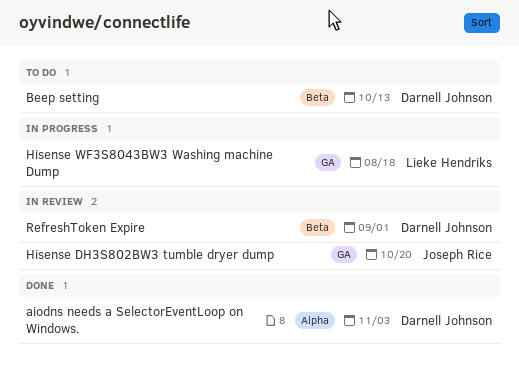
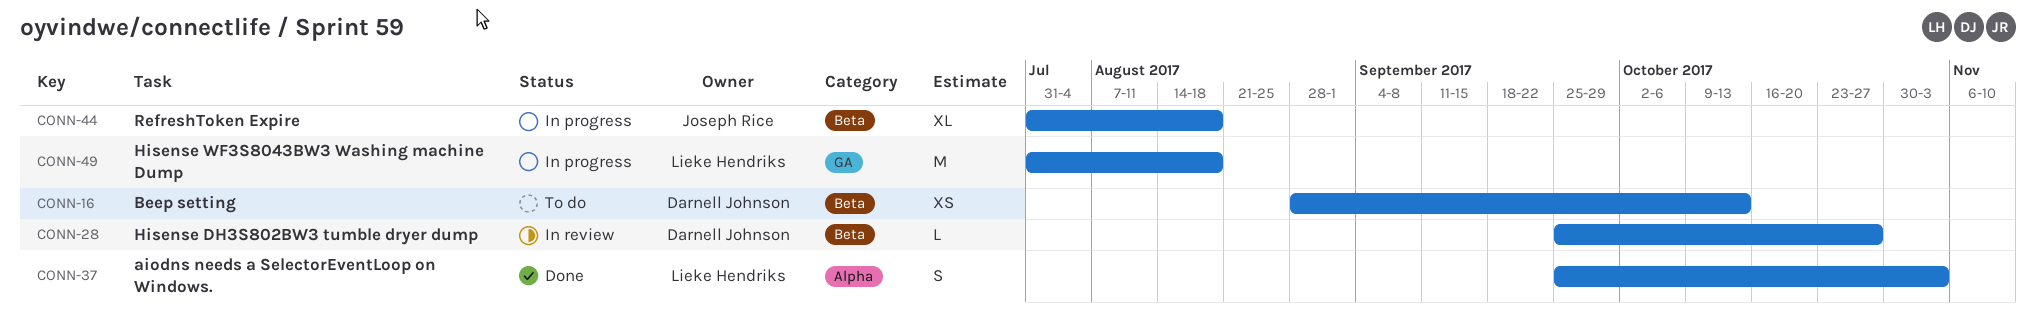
aiodns needs a SelectorEventLoop on Windows., owner: Darnell Johnson -> Lieke Hendriks
Hisense DH3S802BW3 tumble dryer dump, owner: Joseph Rice -> Darnell Johnson
Hisense DH3S802BW3 tumble dryer dump, label: GA -> Beta
Hisense DH3S802BW3 tumble dryer dump, due: Oct 20 -> Oct 27
RefreshToken Expire, status: In review -> In progress
RefreshToken Expire, owner: Darnell Johnson -> Joseph Rice
RefreshToken Expire, due: Sep 1 -> Aug 18

